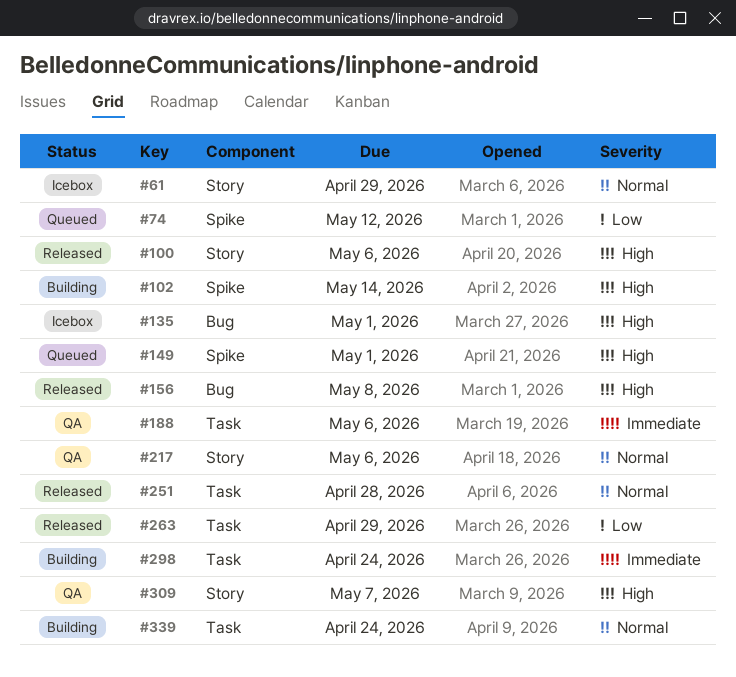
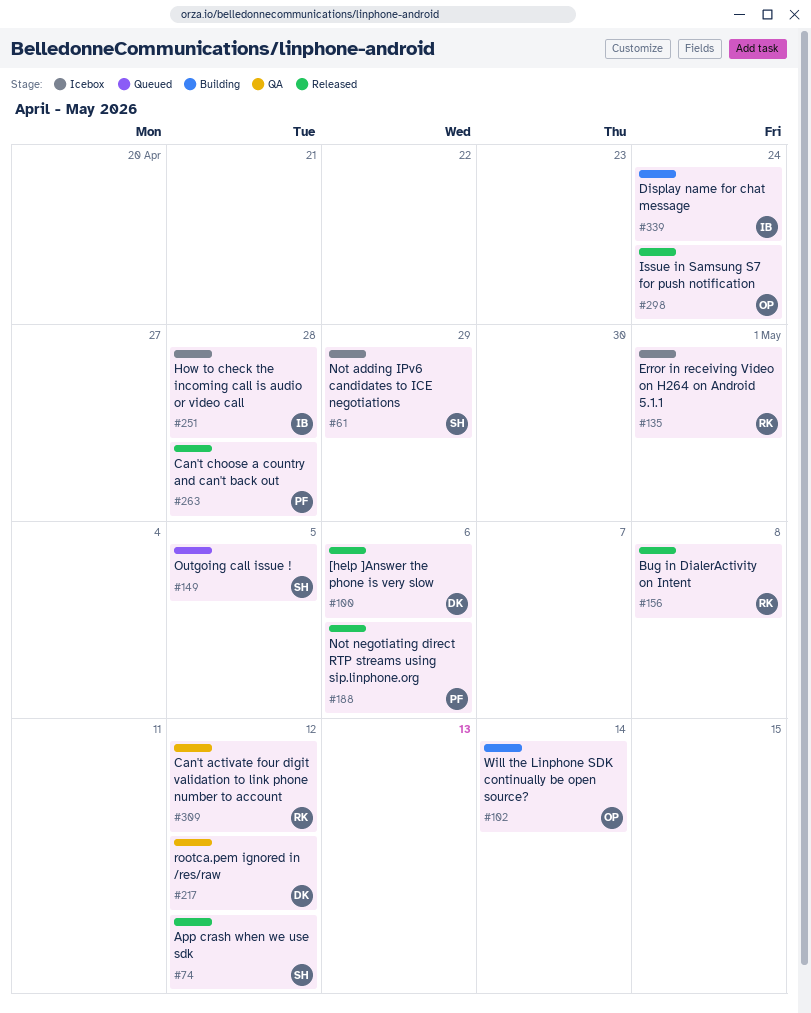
#74, status: Queued -> Released
#149, due: May 1 -> May 5
#188, status: QA -> Released
#217, due: May 6 -> May 12
#251, status: Released -> Icebox
#263, due: Apr 29 -> Apr 28
#298, status: Building -> Released
#309, due: May 7 -> May 12

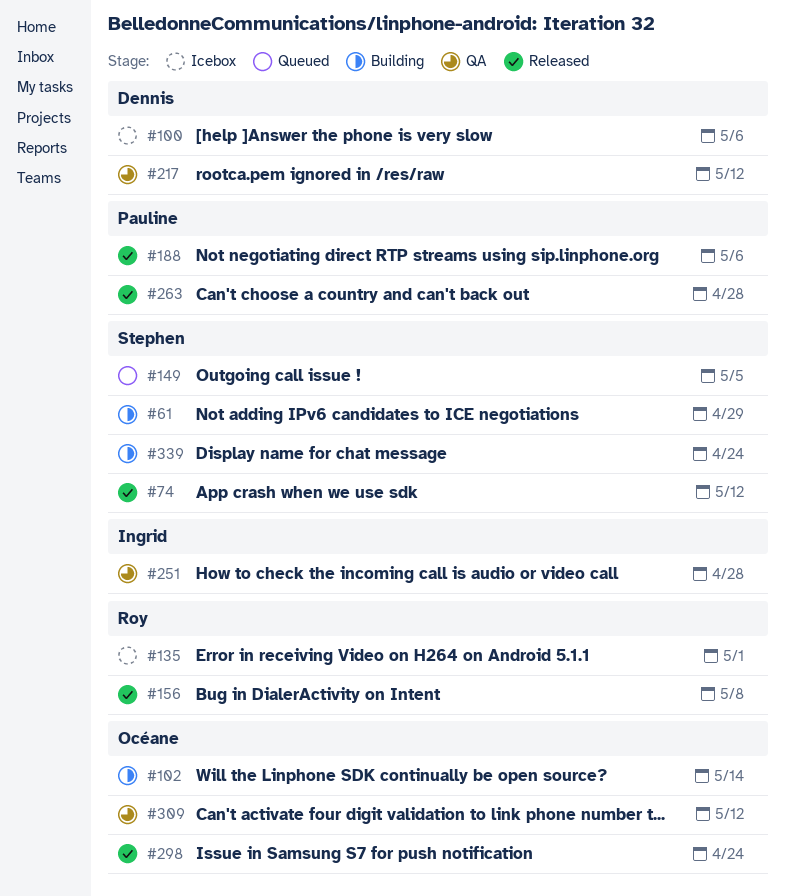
#61, status: Icebox -> Building
#100, status: Released -> Icebox
#251, status: Icebox -> QA
#309, owner: Roy -> Océane
#339, owner: Ingrid -> Stephen

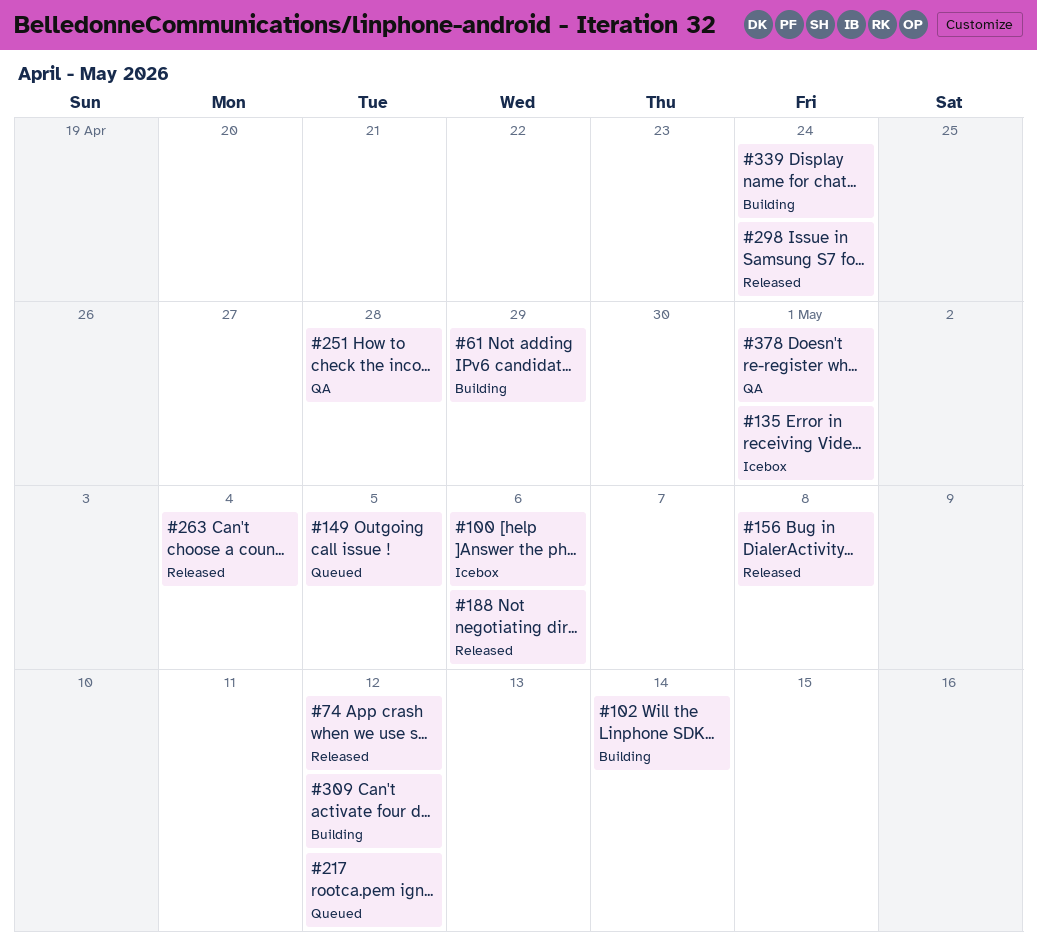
#217, status: QA -> Queued
#263, due: Apr 28 -> May 4
#309, status: QA -> Building
#378: none -> present

